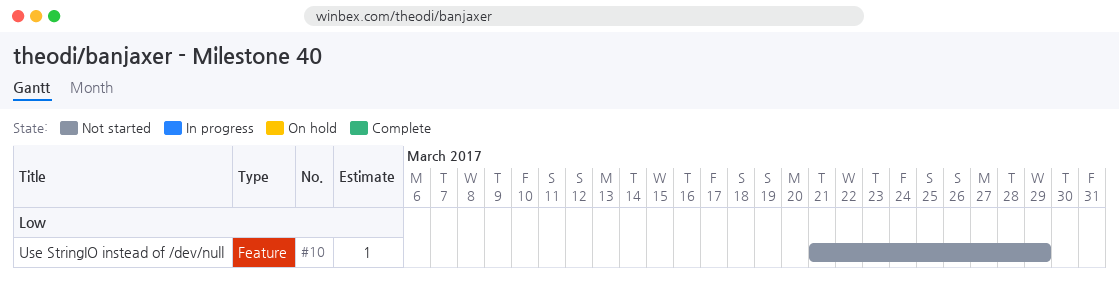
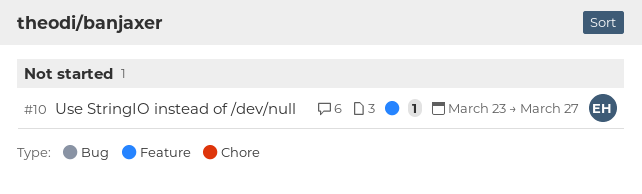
#10, start: Mar 21 -> Mar 23
#10, due: Mar 29 -> Mar 27

